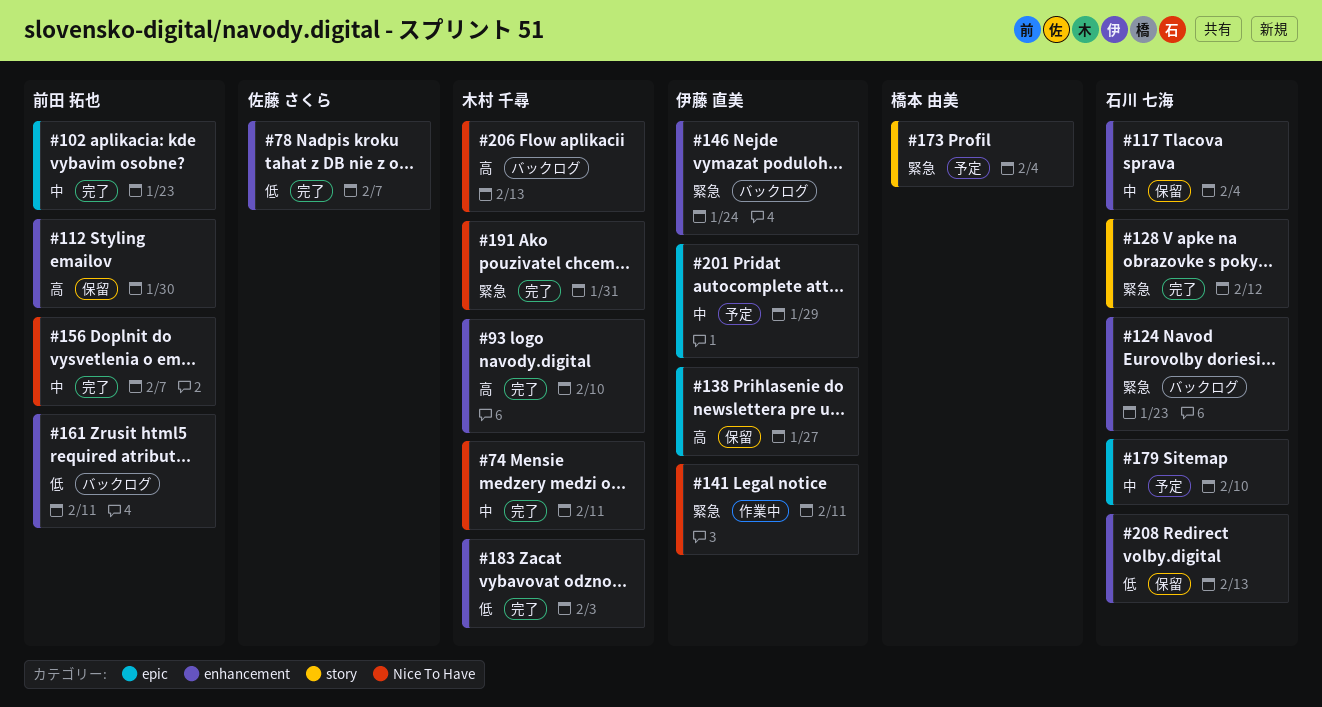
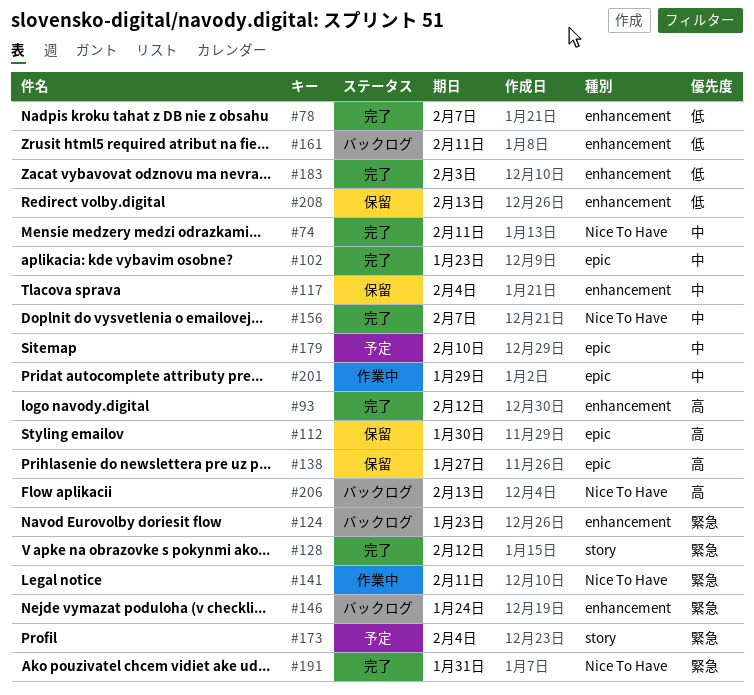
#93, due: Feb 10 -> Feb 12
#112, label: enhancement -> epic
#201, status: 予定 -> 作業中

